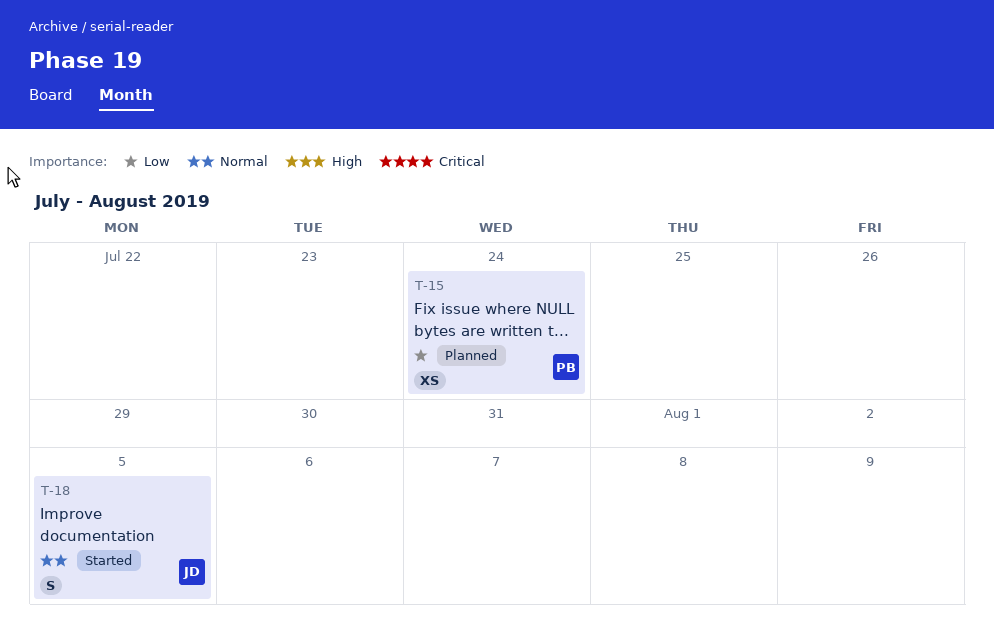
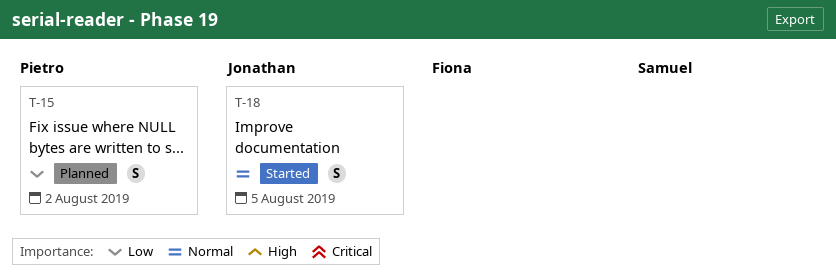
T-15, estimate: XS -> S
T-15, due: Jul 24 -> Aug 2

